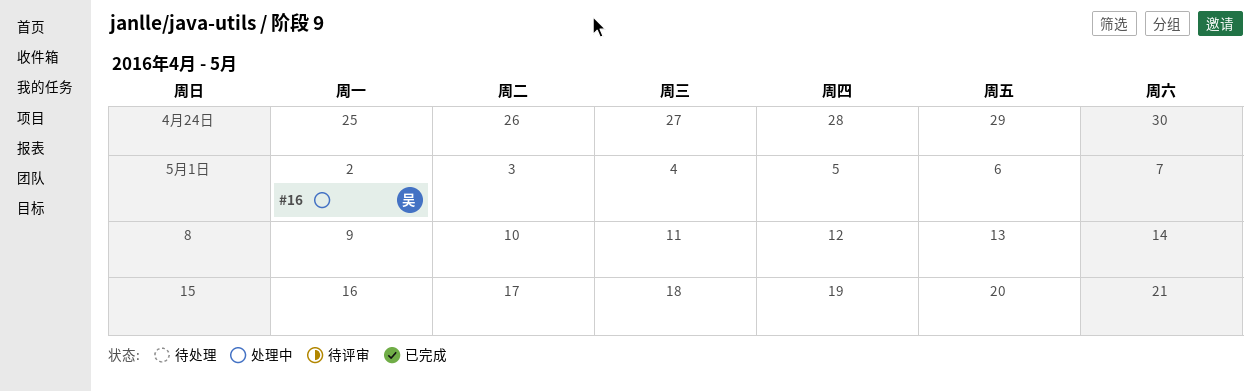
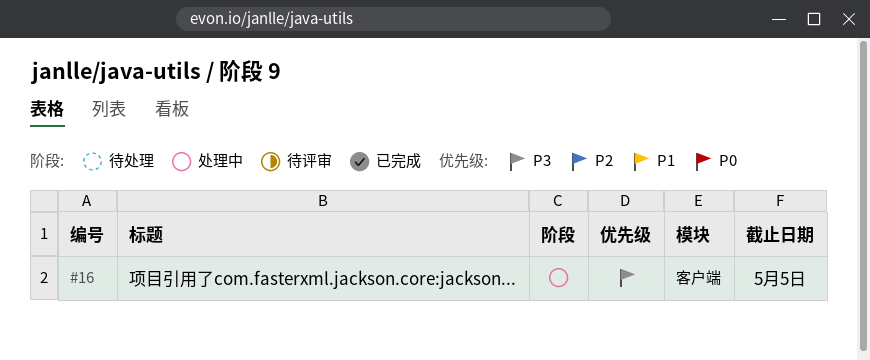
#16, due: May 2 -> May 5

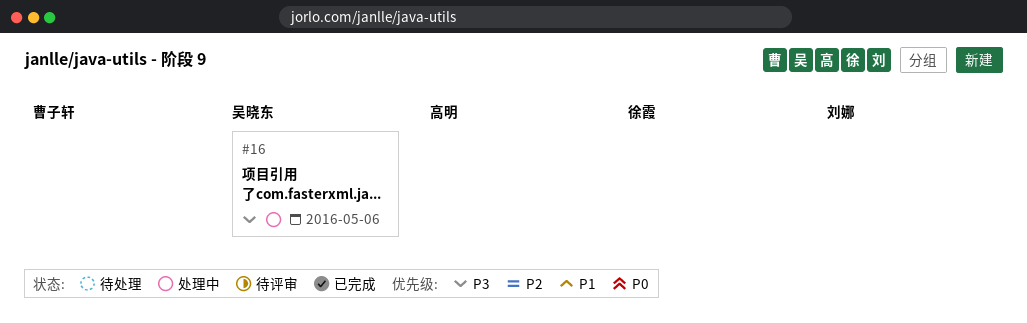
#16, due: May 5 -> May 6

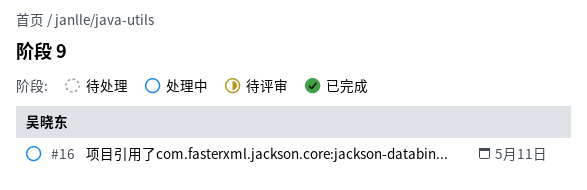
#16, due: May 6 -> May 11

